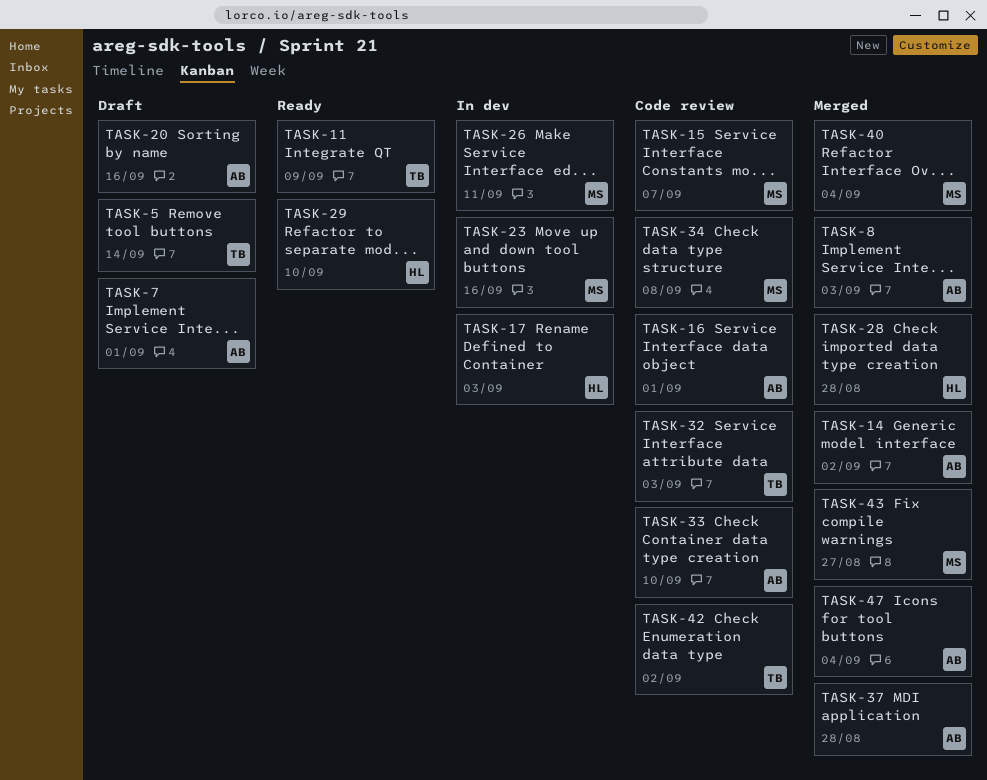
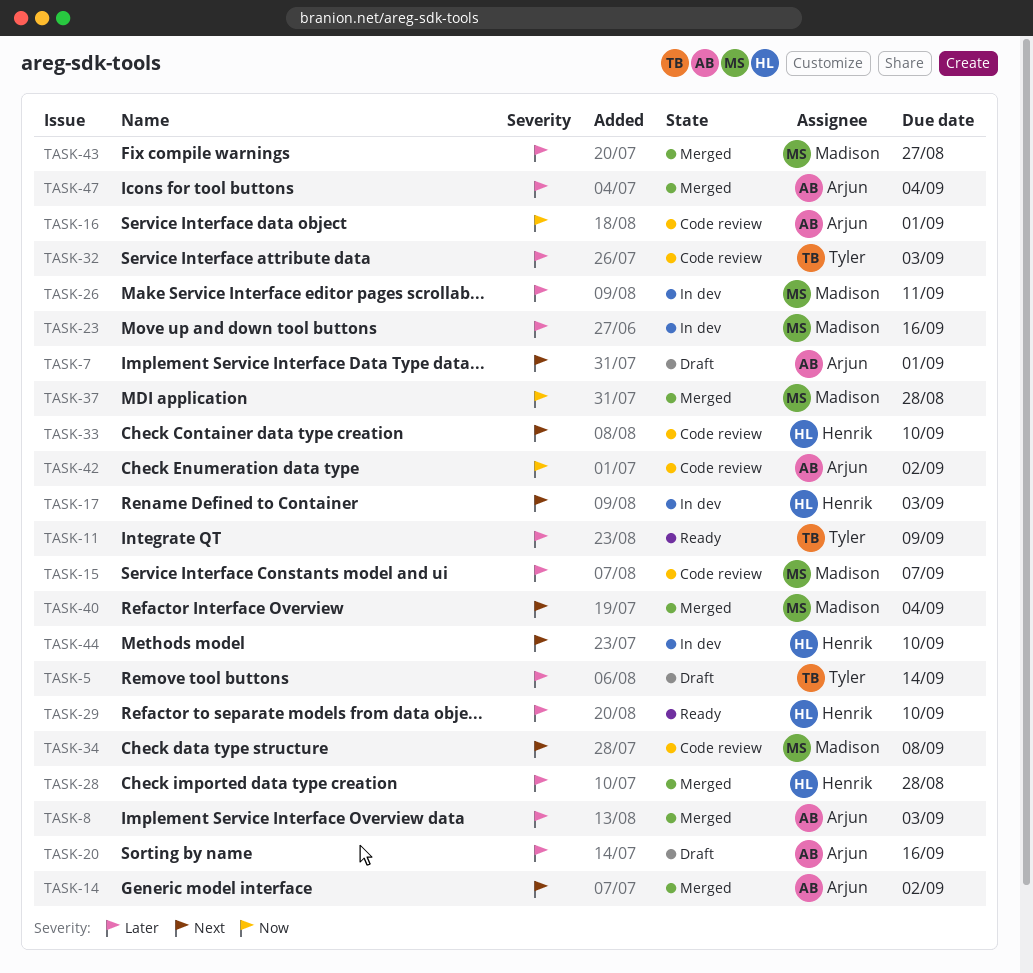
TASK-33, owner: Arjun -> Henrik
TASK-37, owner: Arjun -> Madison
TASK-42, owner: Tyler -> Arjun
TASK-44: none -> present

